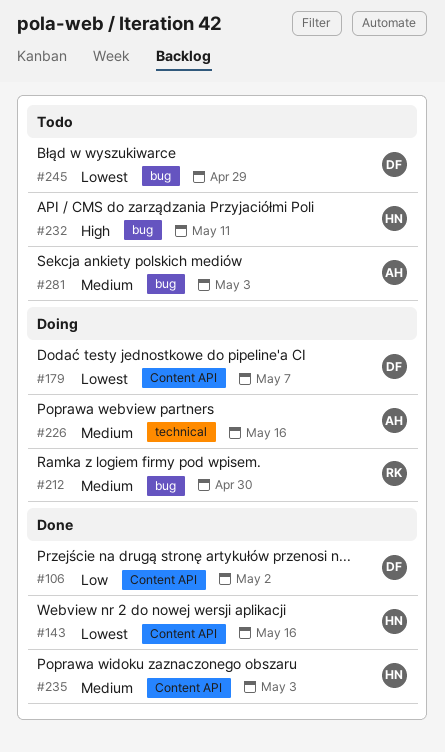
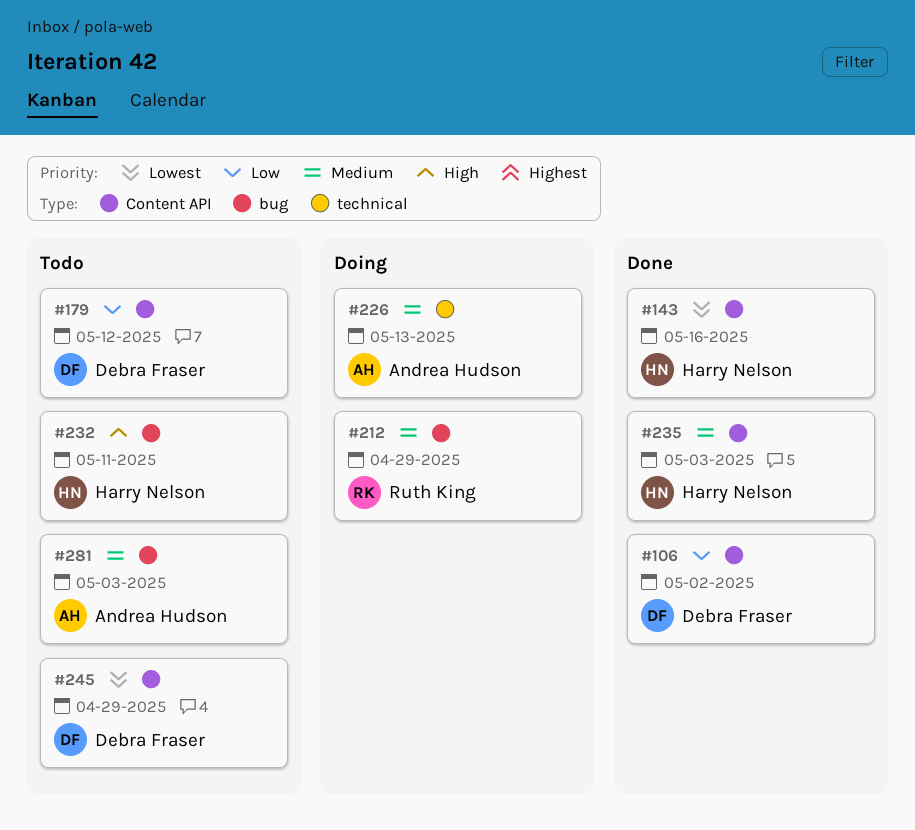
#179, status: Doing -> Todo
#179, priority: Lowest -> Low
#179, due: May 7 -> May 12
#212, due: Apr 30 -> Apr 29
#226, due: May 16 -> May 13
#245, label: bug -> Content API

